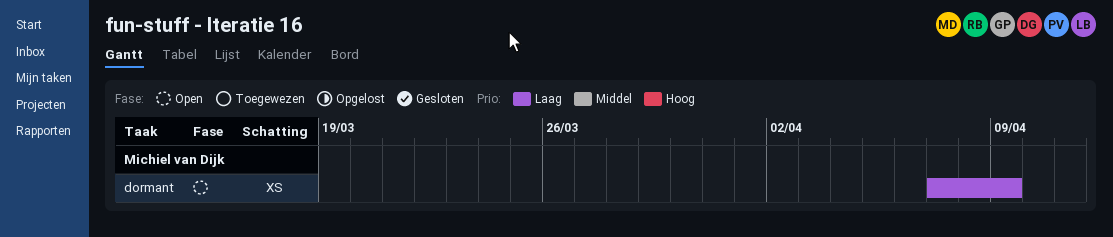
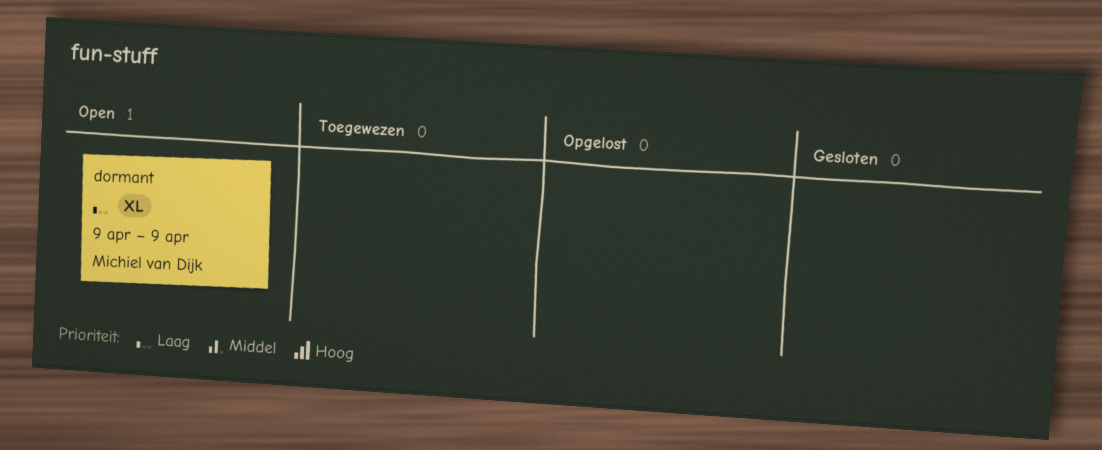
dormant, estimate: XS -> XL
dormant, start: Apr 7 -> Apr 9

